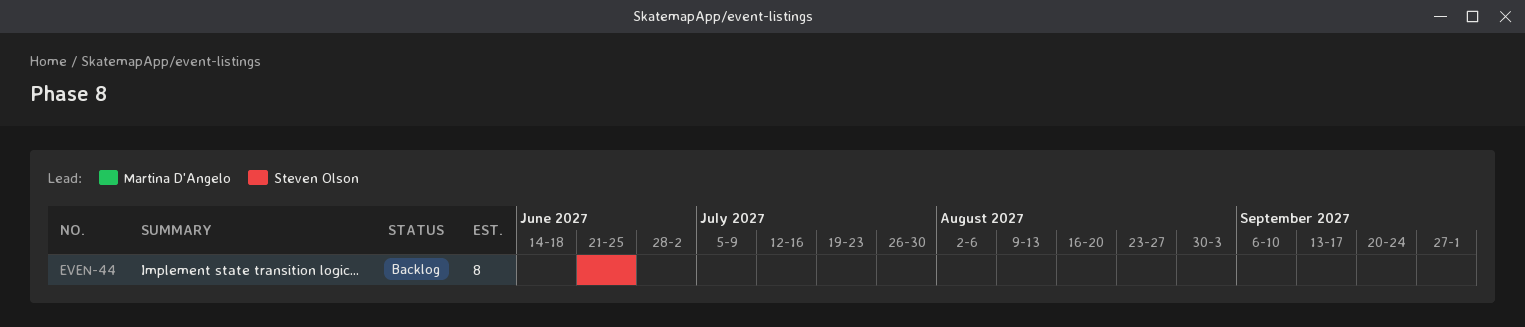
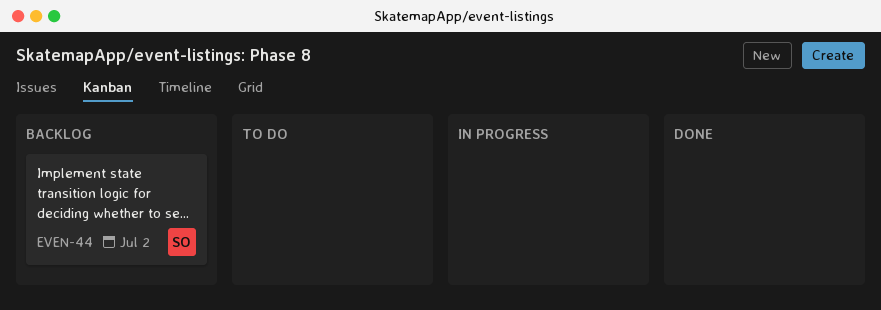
EVEN-44, due: Jun 25 -> Jul 2

